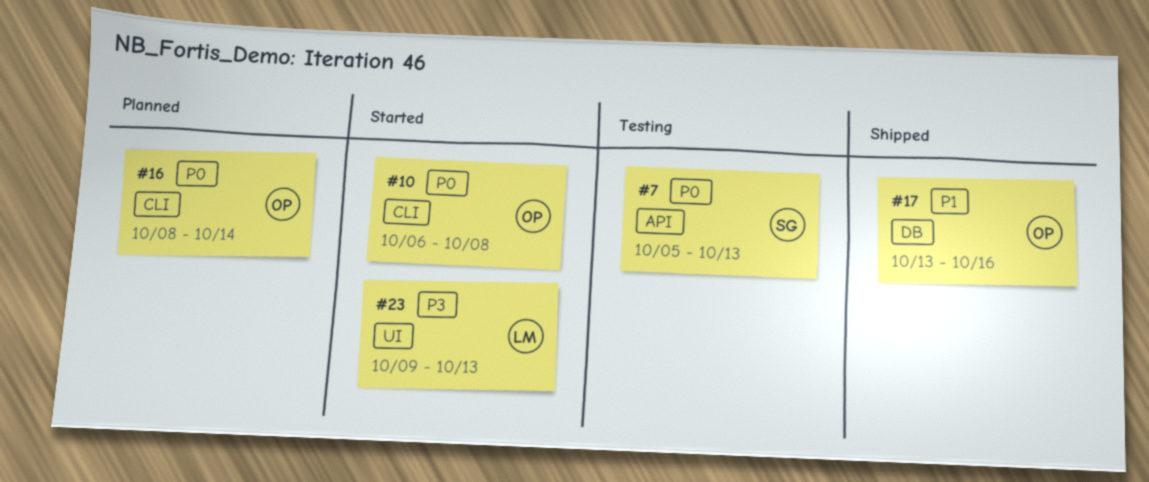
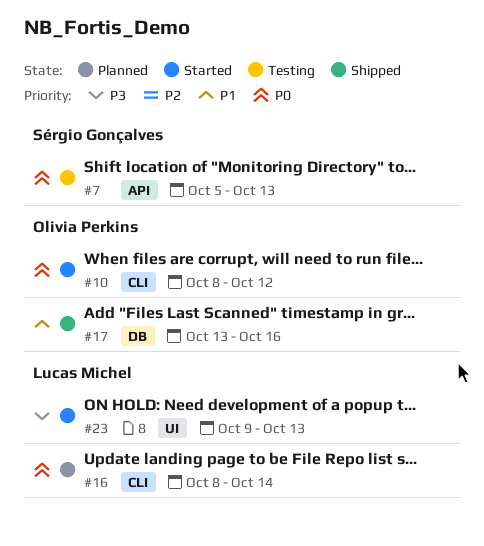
#10, start: Oct 6 -> Oct 8
#10, due: Oct 8 -> Oct 12
#16, owner: Olivia Perkins -> Lucas Michel

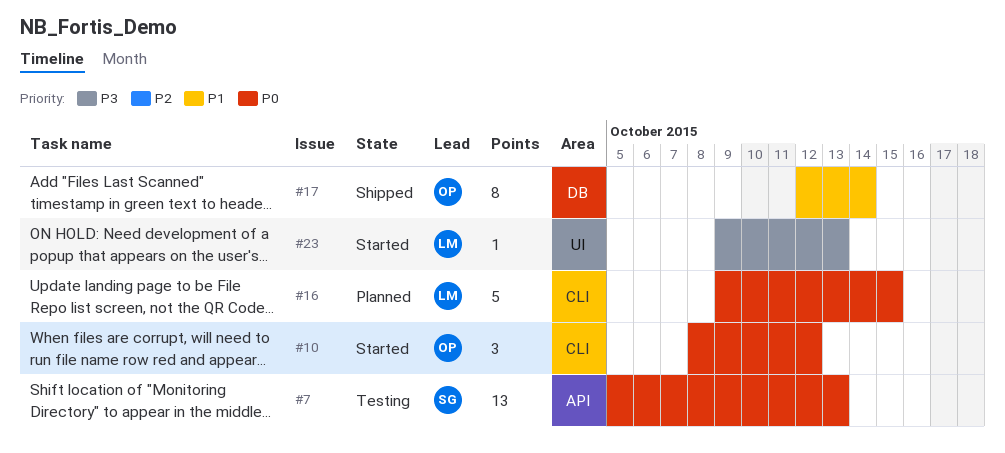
#16, start: Oct 8 -> Oct 9
#16, due: Oct 14 -> Oct 15
#17, start: Oct 13 -> Oct 12
#17, due: Oct 16 -> Oct 14

